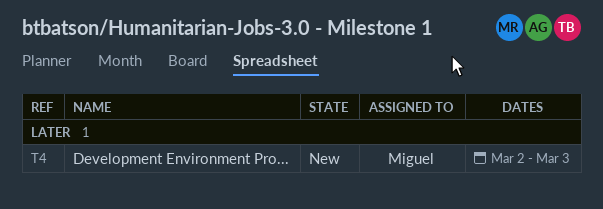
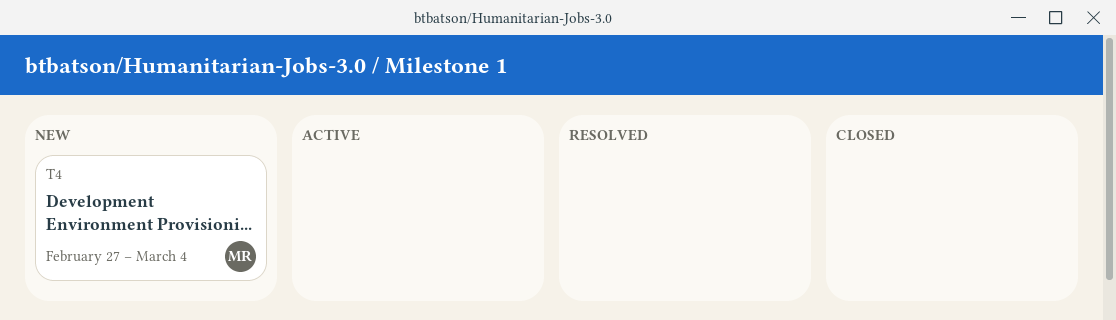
T4, start: Mar 2 -> Feb 27
T4, due: Mar 3 -> Mar 4

